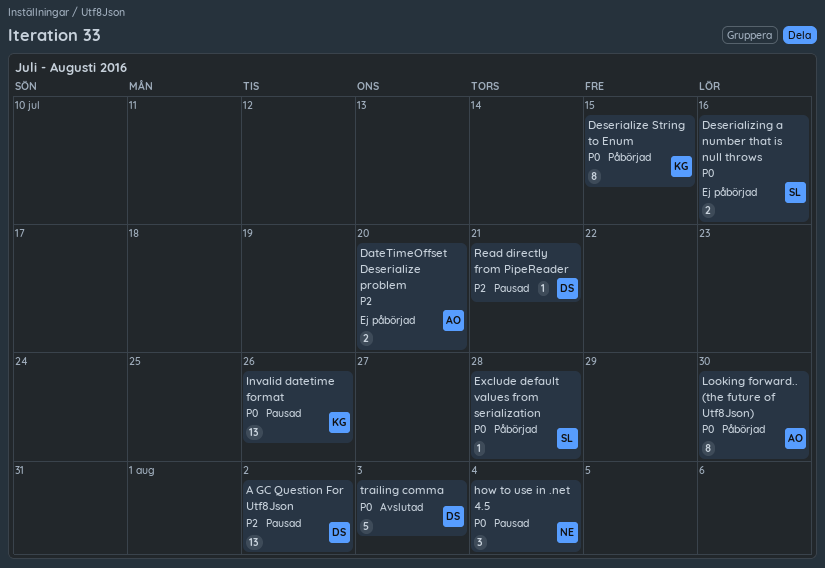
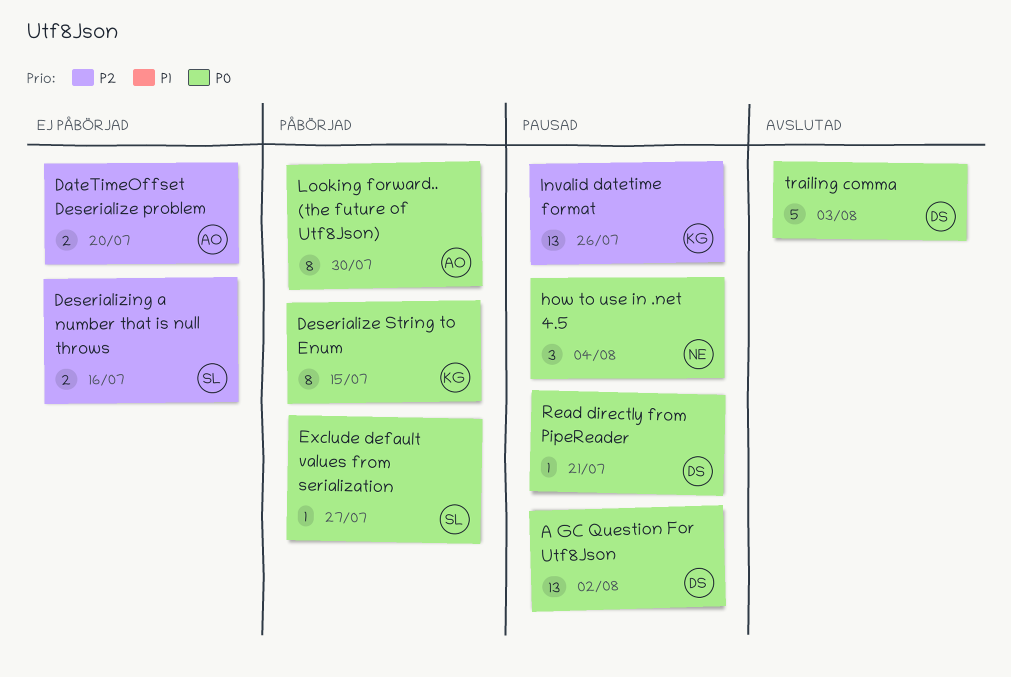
A GC Question For Utf8Json, priority: P2 -> P0
Deserializing a number that is null throws, priority: P0 -> P2
Exclude default values from serialization, due: Jul 28 -> Jul 27
Invalid datetime format, priority: P0 -> P2
Read directly from PipeReader, priority: P2 -> P0

